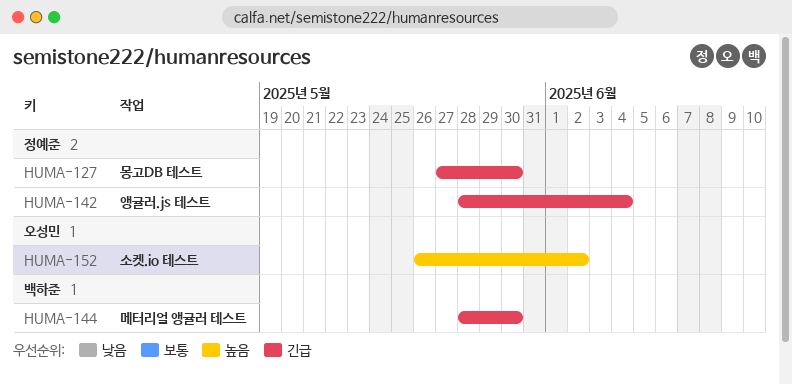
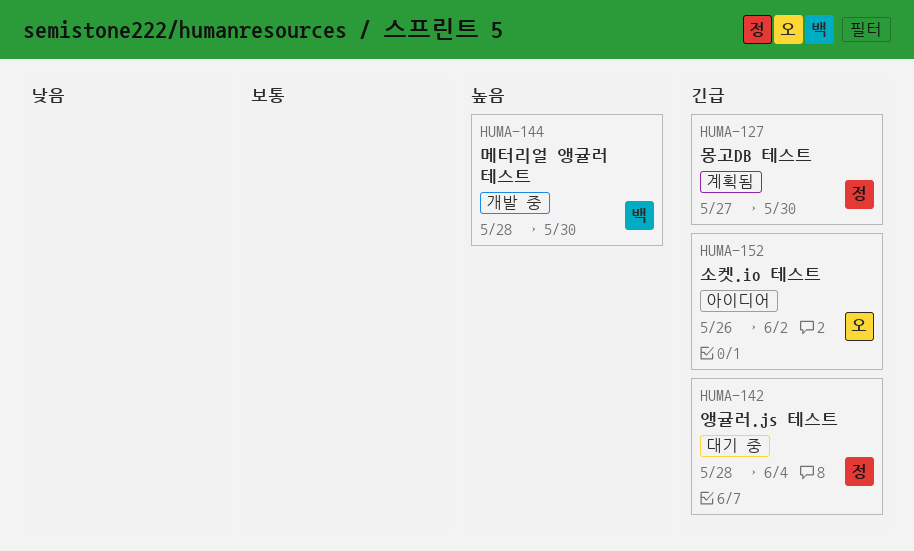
HUMA-144, priority: 긴급 -> 높음
HUMA-152, priority: 높음 -> 긴급

